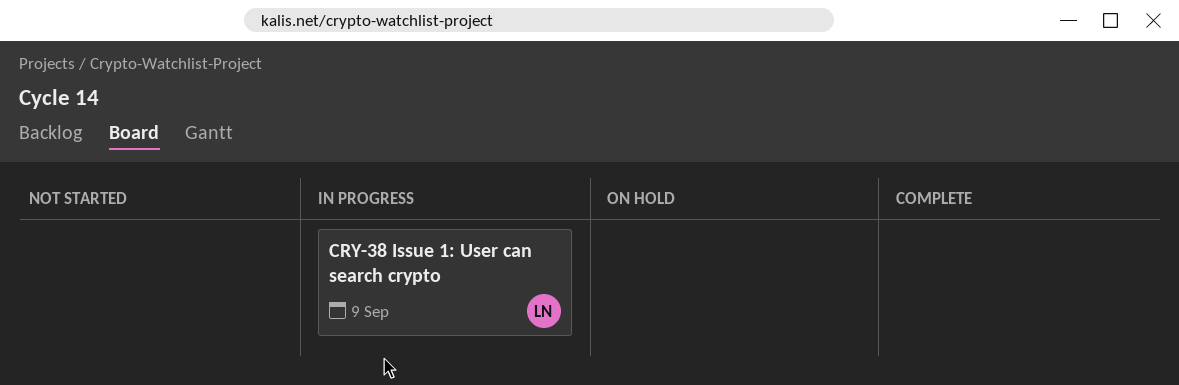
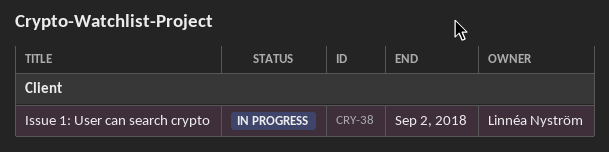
CRY-38, due: Sep 9 -> Sep 2

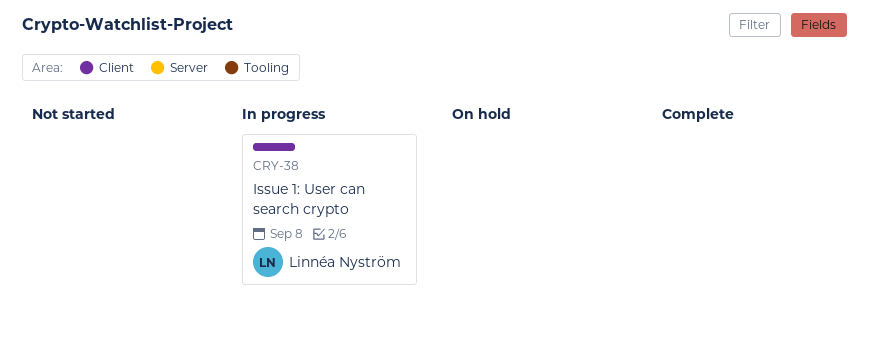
CRY-38, due: Sep 2 -> Sep 8

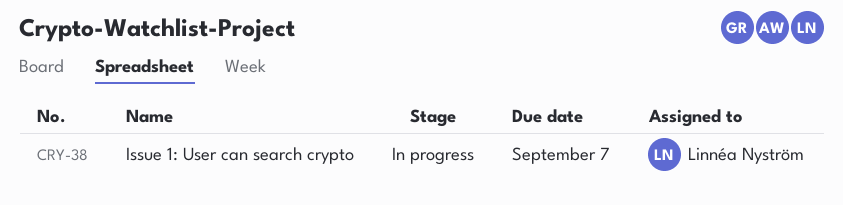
CRY-38, due: Sep 8 -> Sep 7

